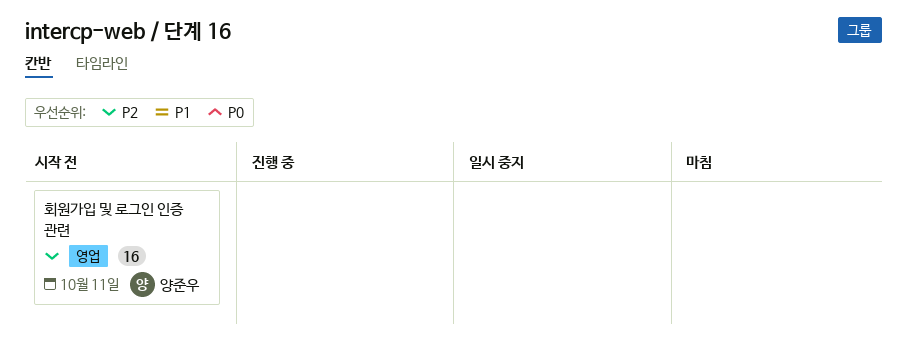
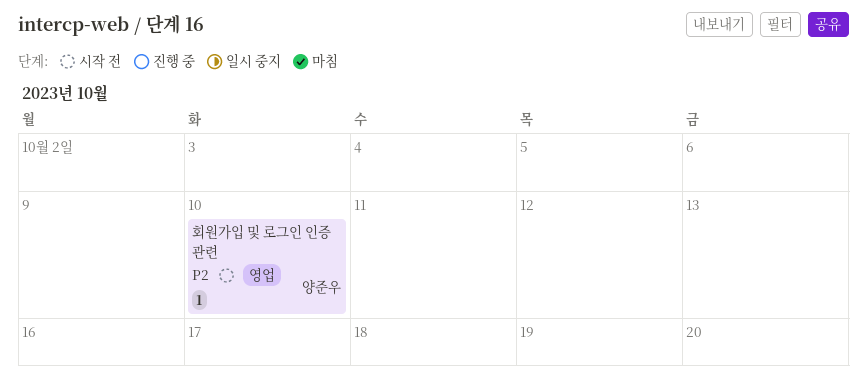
회원가입 및 로그인 인증 관련, estimate: 16 -> 1
회원가입 및 로그인 인증 관련, due: Oct 11 -> Oct 10

